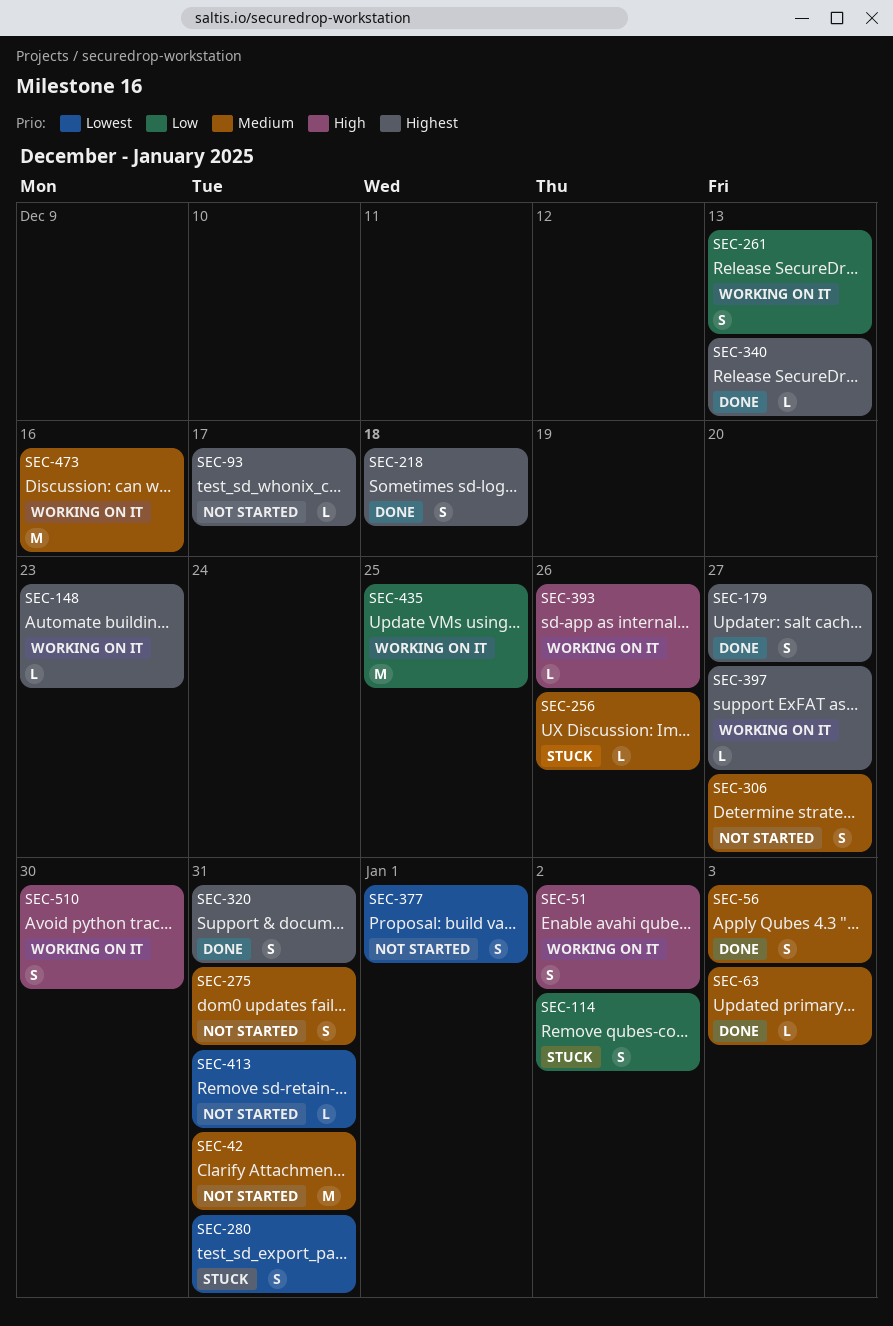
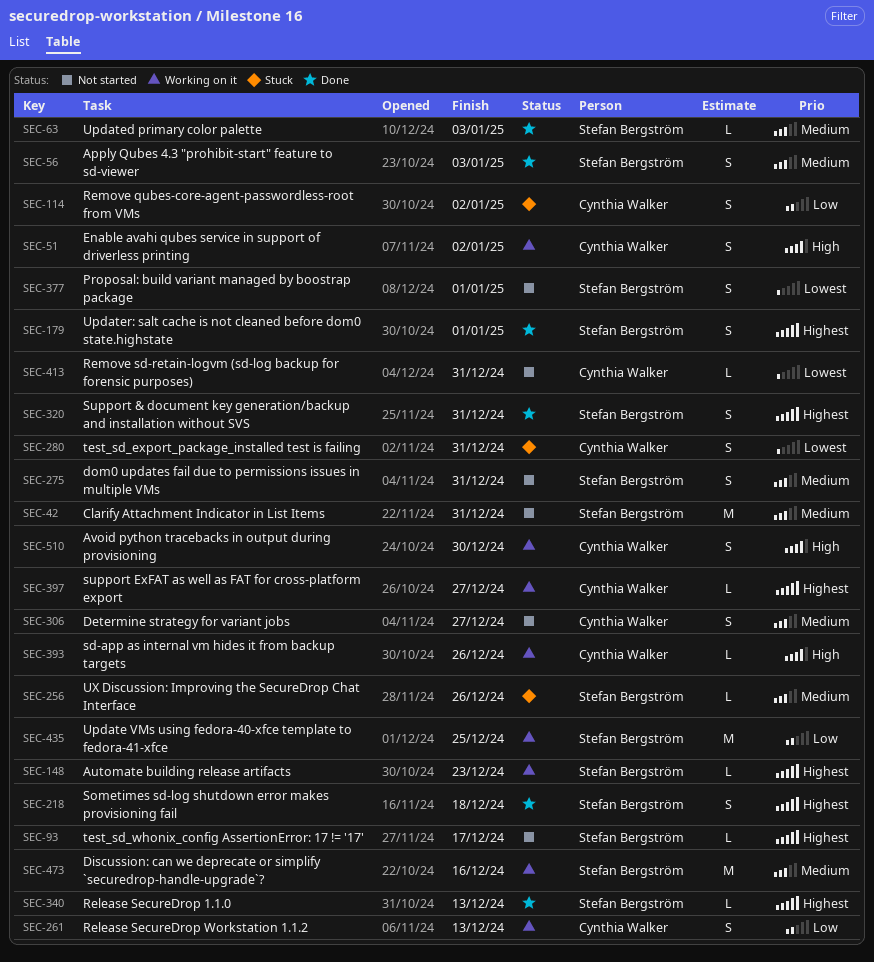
SEC-179, due: Dec 27 -> Jan 1

